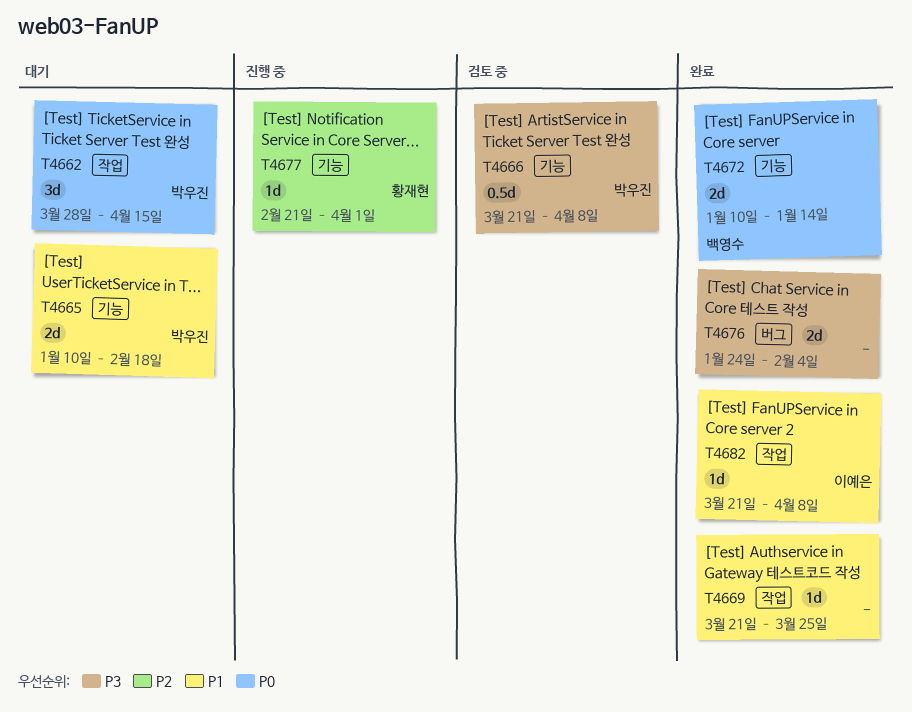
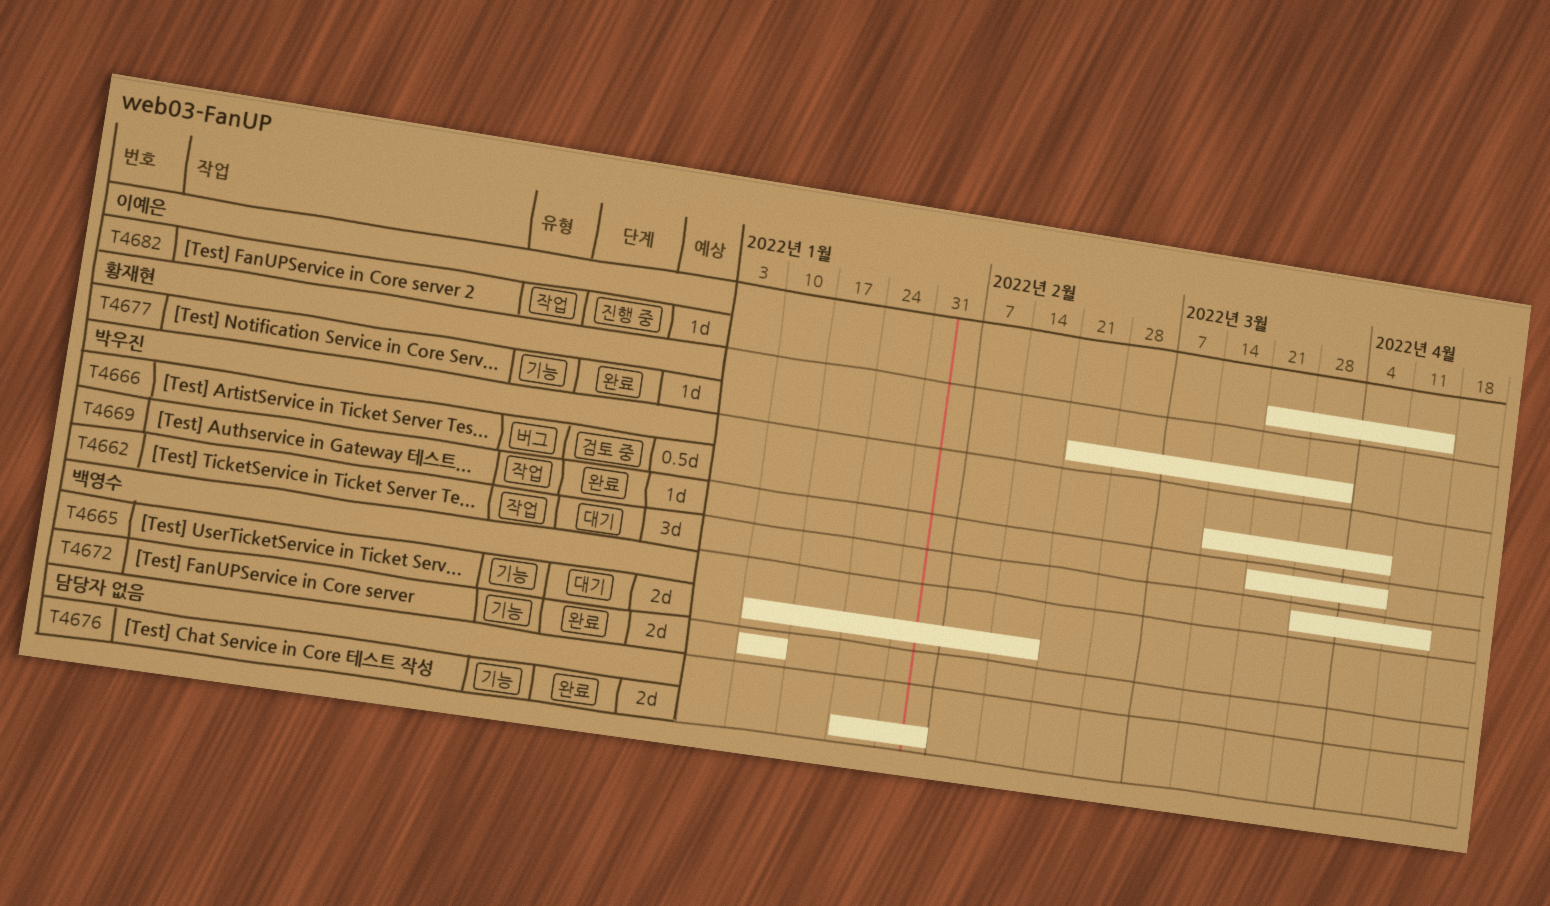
T4665, owner: 박우진 -> 백영수
T4666, label: 기능 -> 버그
T4666, start: Mar 21 -> Mar 14
T4669, owner: none -> 박우진
T4669, due: Mar 25 -> Apr 8
T4676, label: 버그 -> 기능
T4677, status: 진행 중 -> 완료
T4682, status: 완료 -> 진행 중
T4682, due: Apr 8 -> Apr 15

